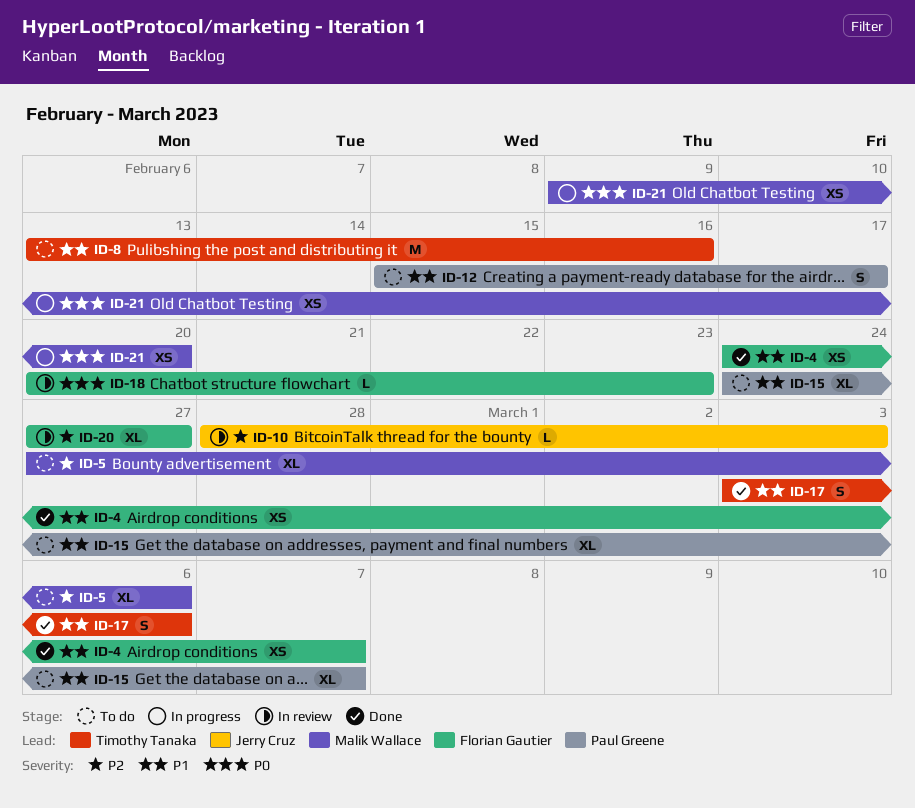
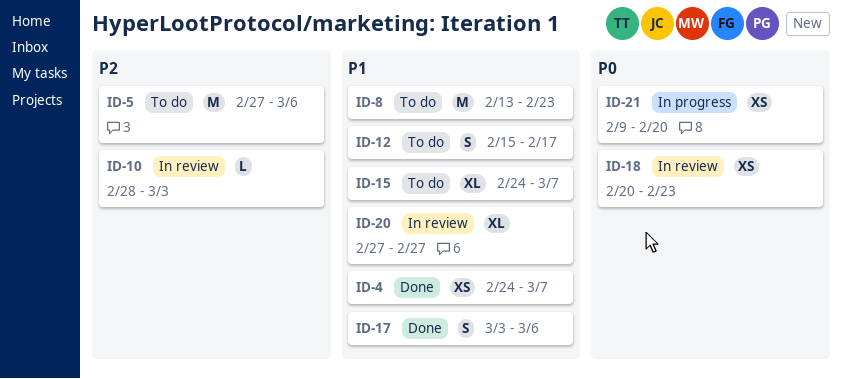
ID-5, estimate: XL -> M
ID-8, due: Feb 16 -> Feb 23
ID-18, estimate: L -> XS
ID-20, priority: P2 -> P1

